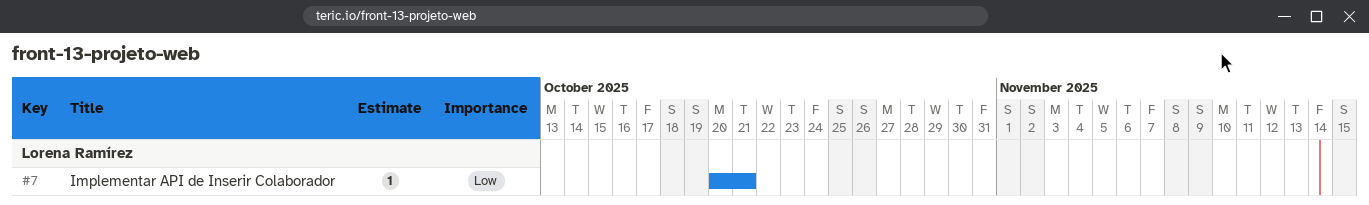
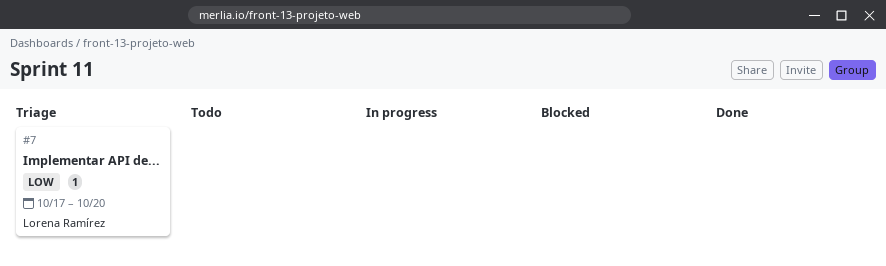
#7, start: Oct 20 -> Oct 17
#7, due: Oct 21 -> Oct 20

